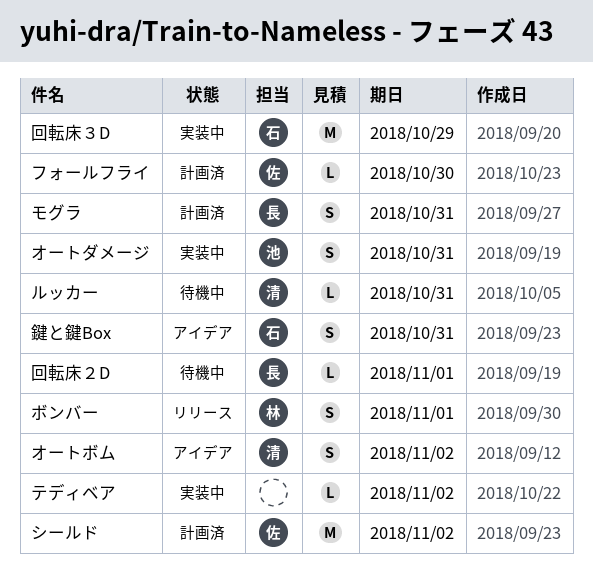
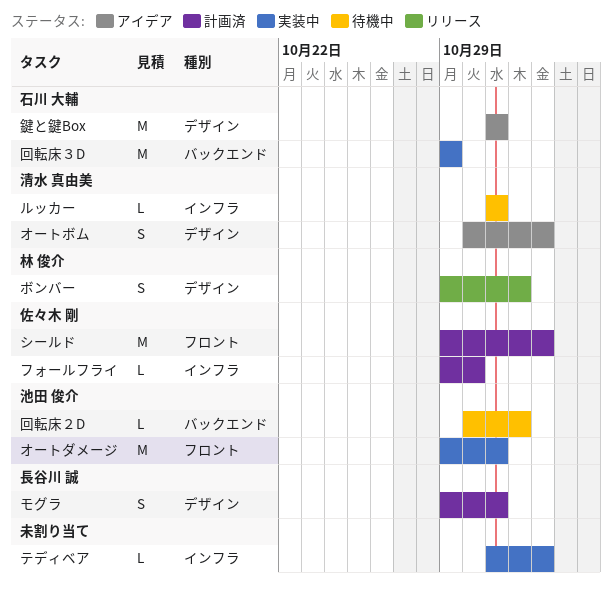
オートダメージ, estimate: S -> M
回転床２D, owner: 長谷川 誠 -> 池田 俊介
鍵と鍵Box, estimate: S -> M

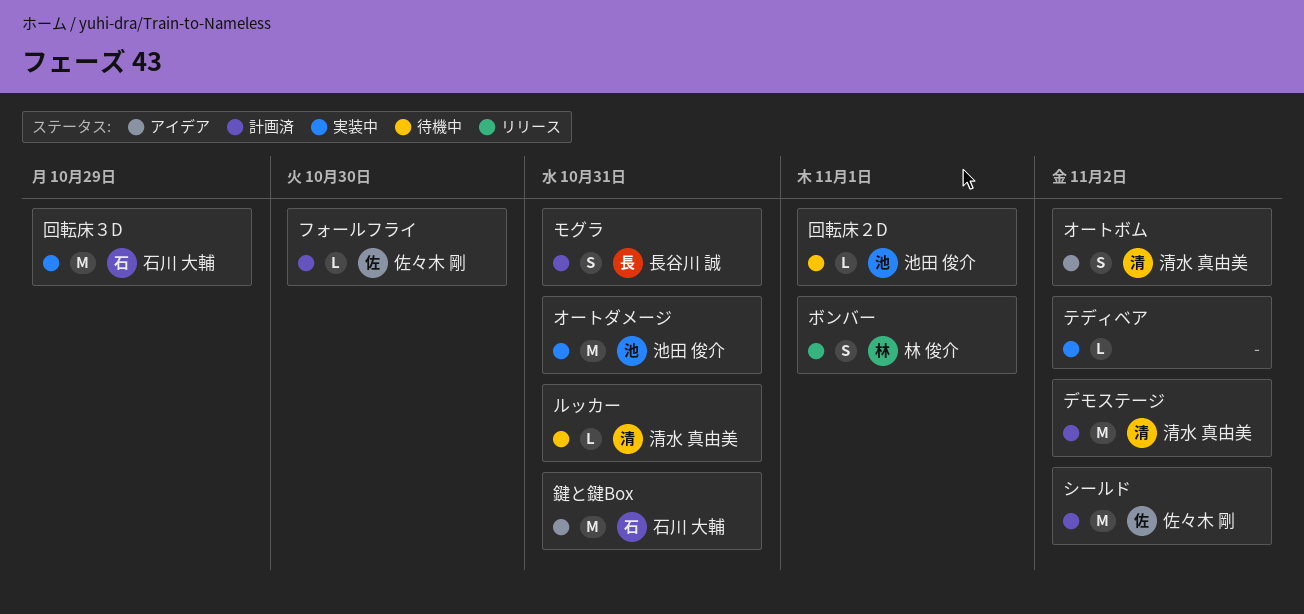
デモステージ: none -> present

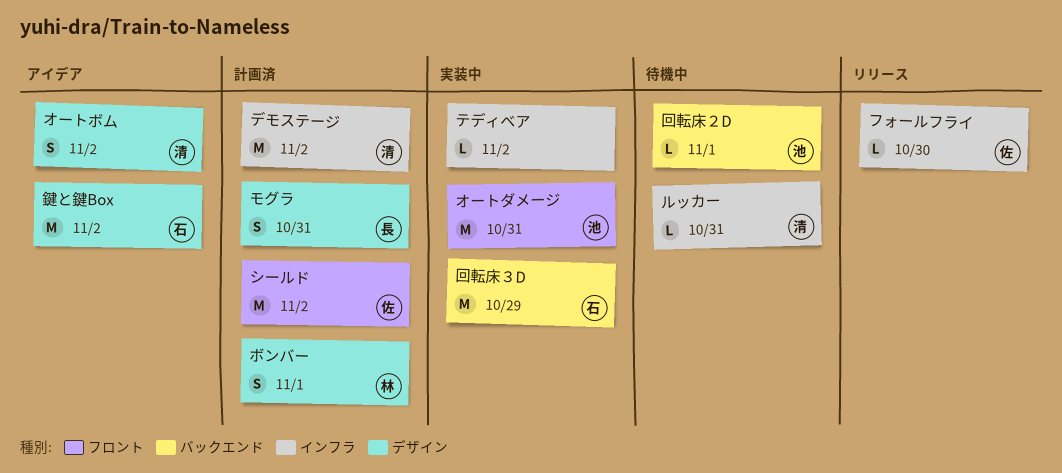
フォールフライ, status: 計画済 -> リリース
ボンバー, status: リリース -> 計画済
鍵と鍵Box, due: Oct 31 -> Nov 2

